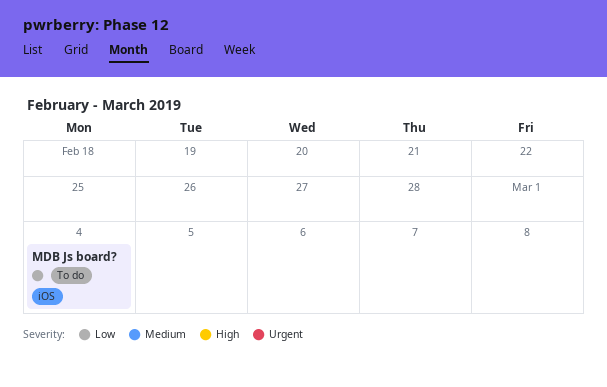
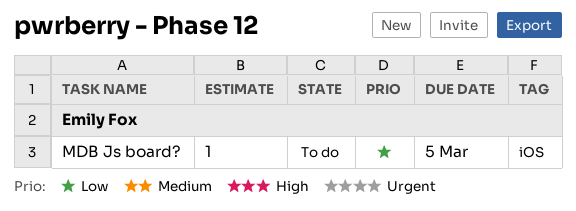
MDB Js board?, due: Mar 4 -> Mar 5

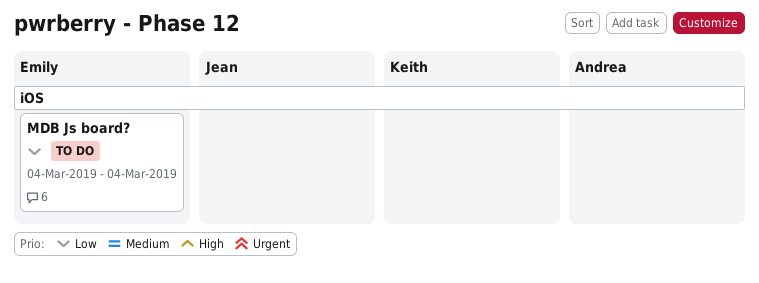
MDB Js board?, due: Mar 5 -> Mar 4

